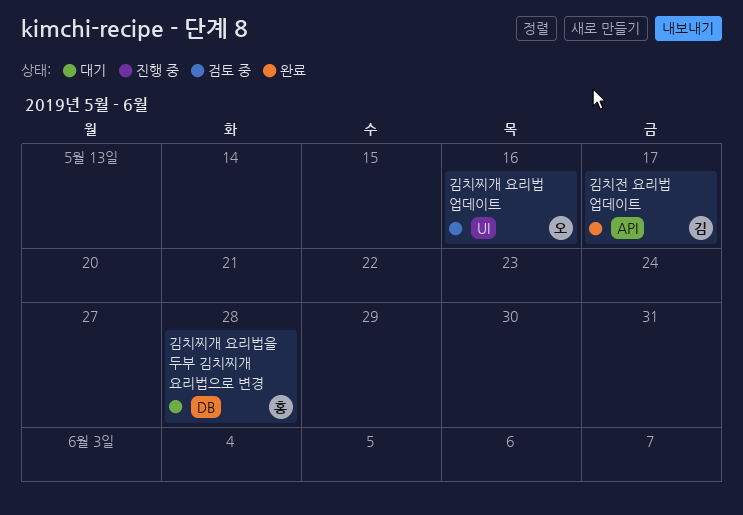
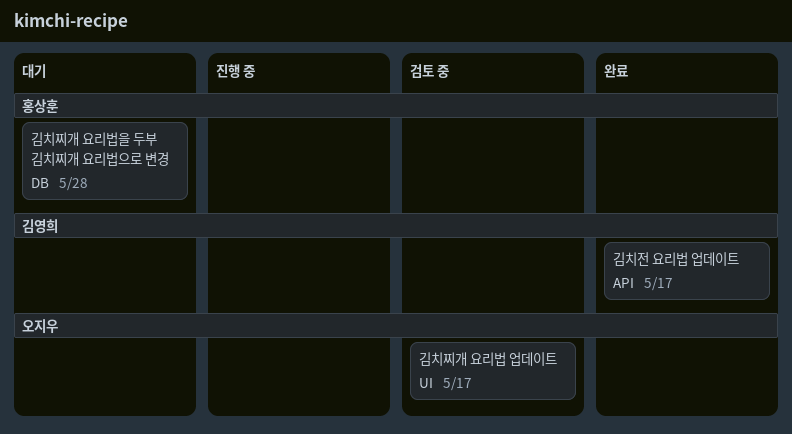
김치찌개 요리법 업데이트, due: May 16 -> May 17

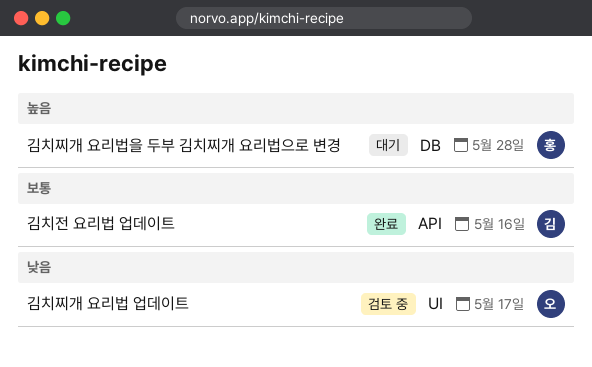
김치전 요리법 업데이트, due: May 17 -> May 16

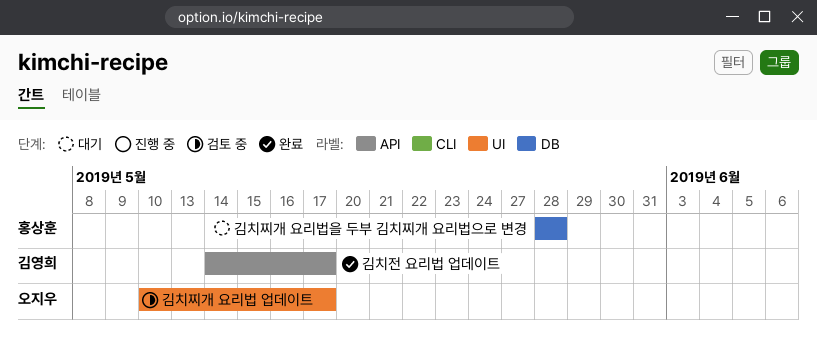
김치전 요리법 업데이트, due: May 16 -> May 17

